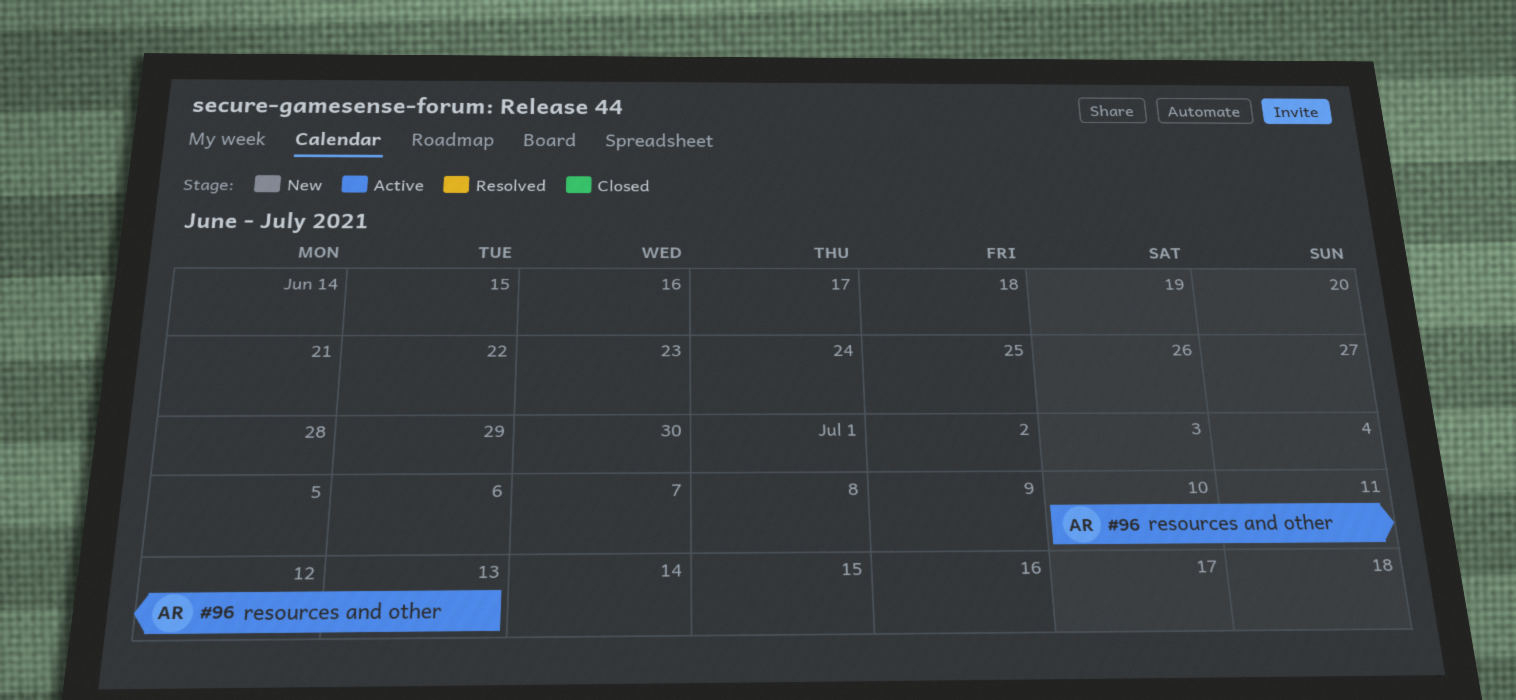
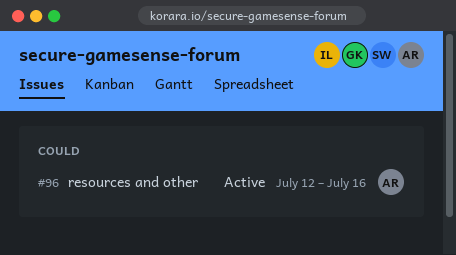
#96, start: Jul 10 -> Jul 12
#96, due: Jul 13 -> Jul 16

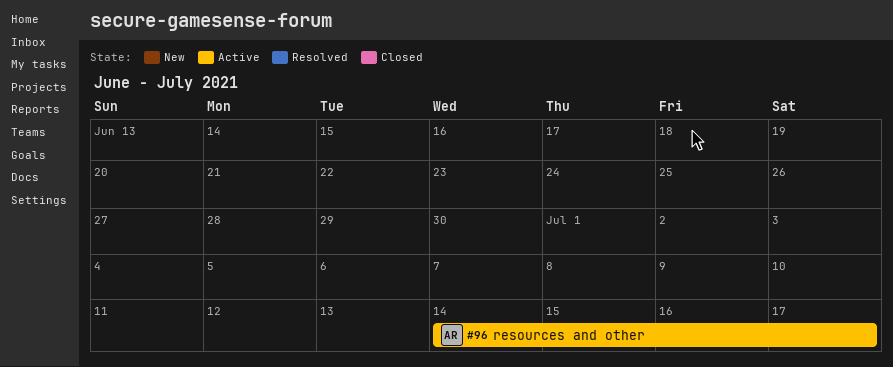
#96, start: Jul 12 -> Jul 14
#96, due: Jul 16 -> Jul 17

